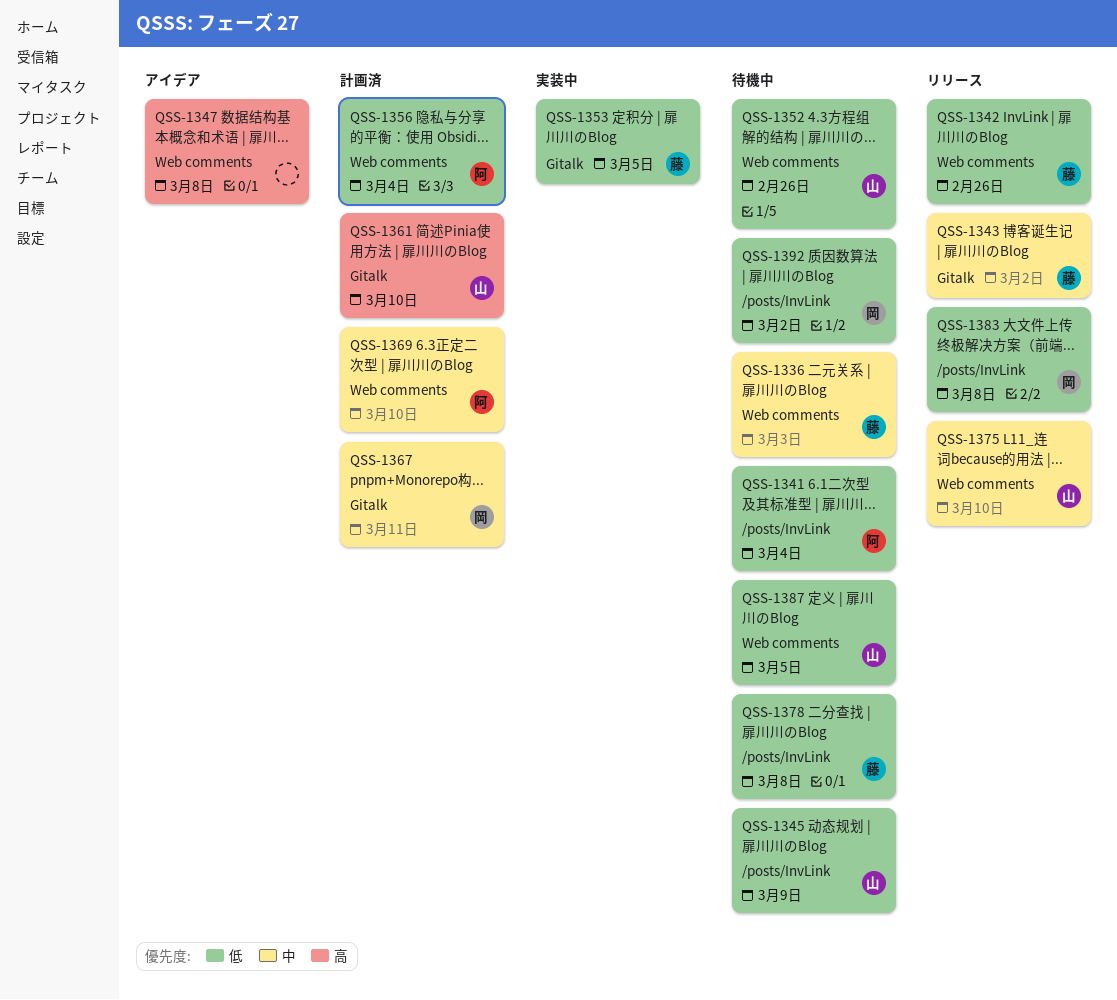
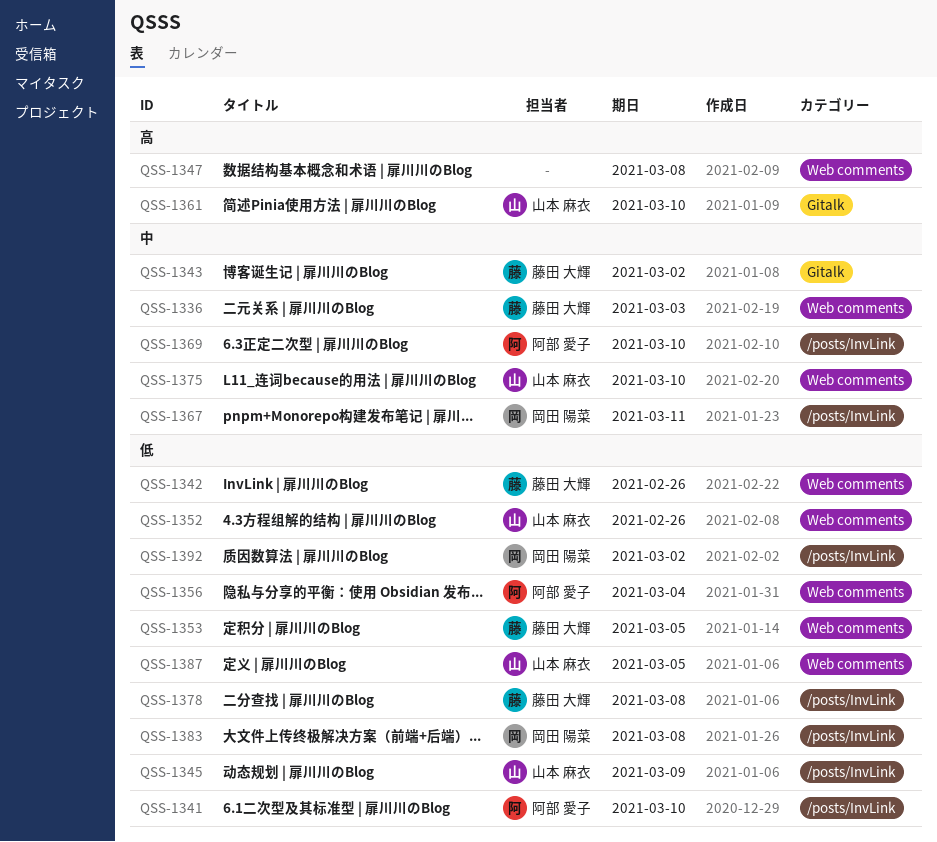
QSS-1341, due: Mar 4 -> Mar 10
QSS-1353, label: Gitalk -> Web comments
QSS-1367, label: Gitalk -> /posts/InvLink
QSS-1369, label: Web comments -> /posts/InvLink

